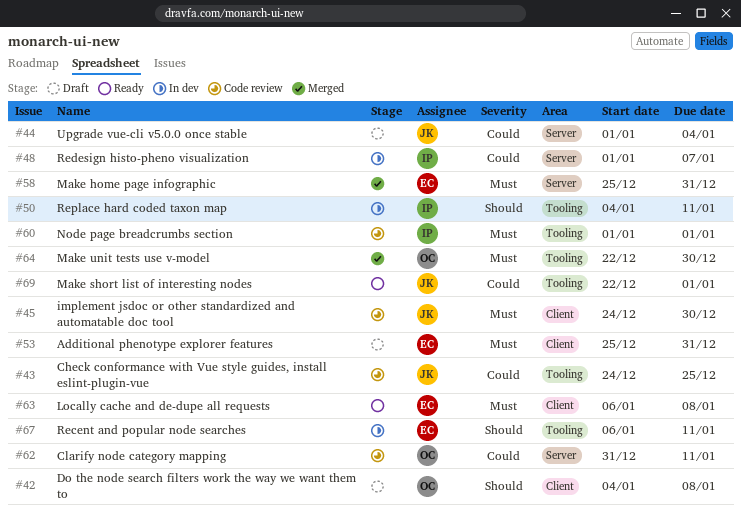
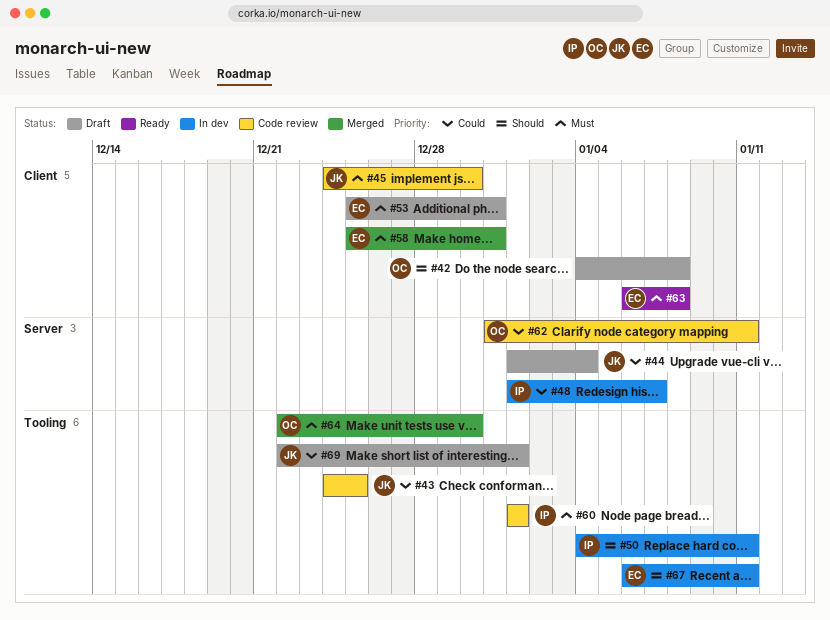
#58, label: Server -> Client
#69, status: Ready -> Draft

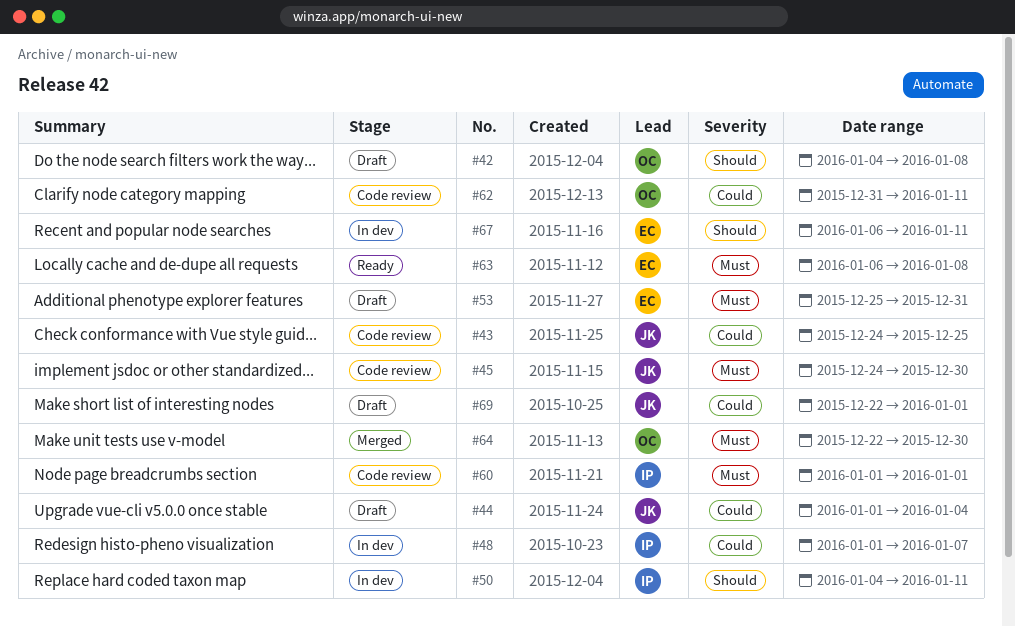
#58: present -> none

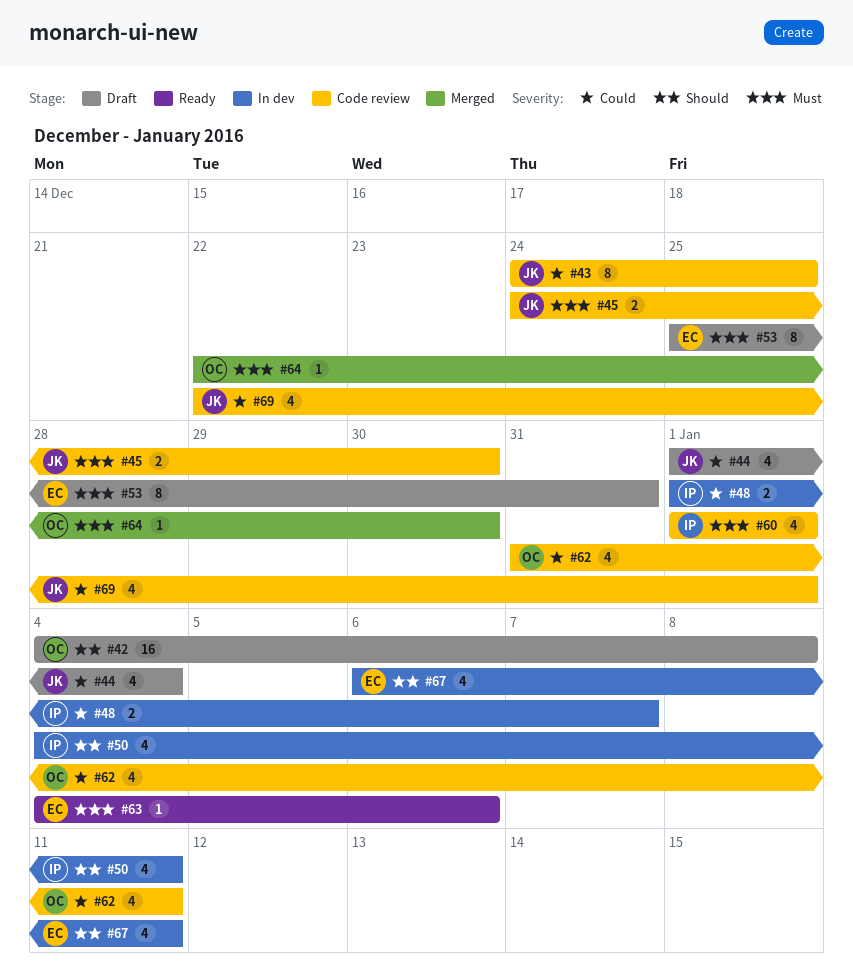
#63, start: Jan 6 -> Jan 4
#63, due: Jan 8 -> Jan 6
#69, status: Draft -> Code review

